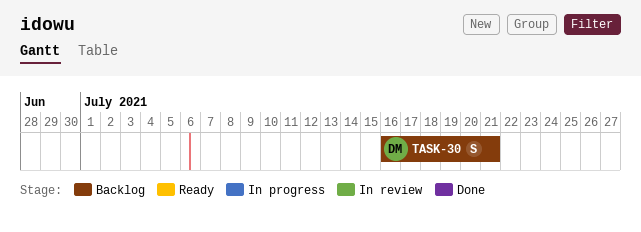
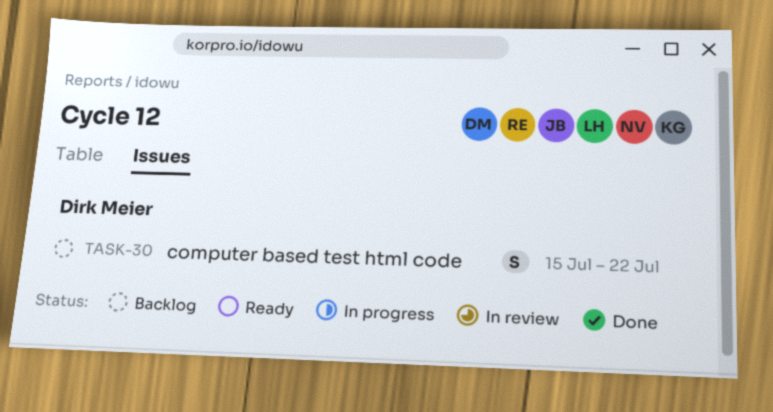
TASK-30, start: Jul 16 -> Jul 15
TASK-30, due: Jul 21 -> Jul 22

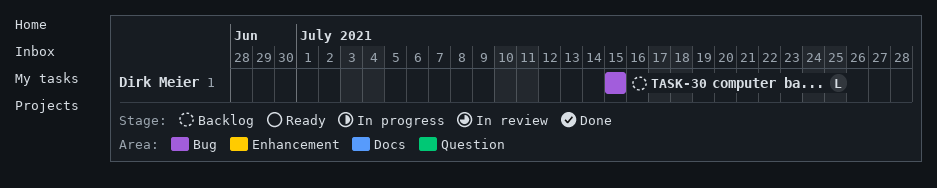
TASK-30, estimate: S -> L
TASK-30, due: Jul 22 -> Jul 15

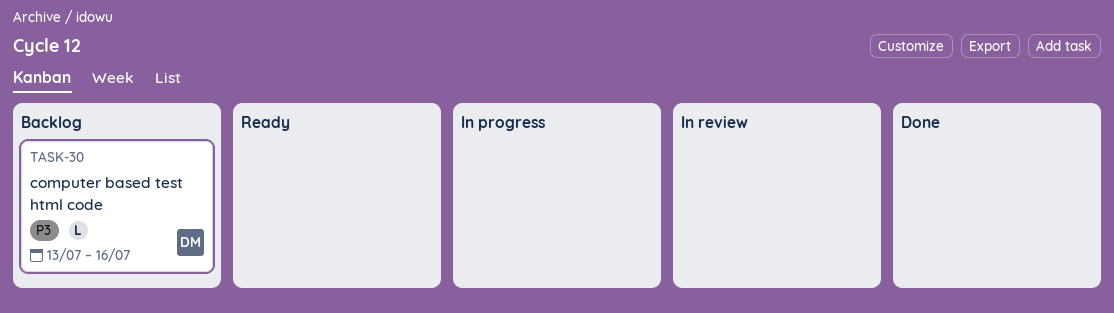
TASK-30, start: Jul 15 -> Jul 13
TASK-30, due: Jul 15 -> Jul 16

